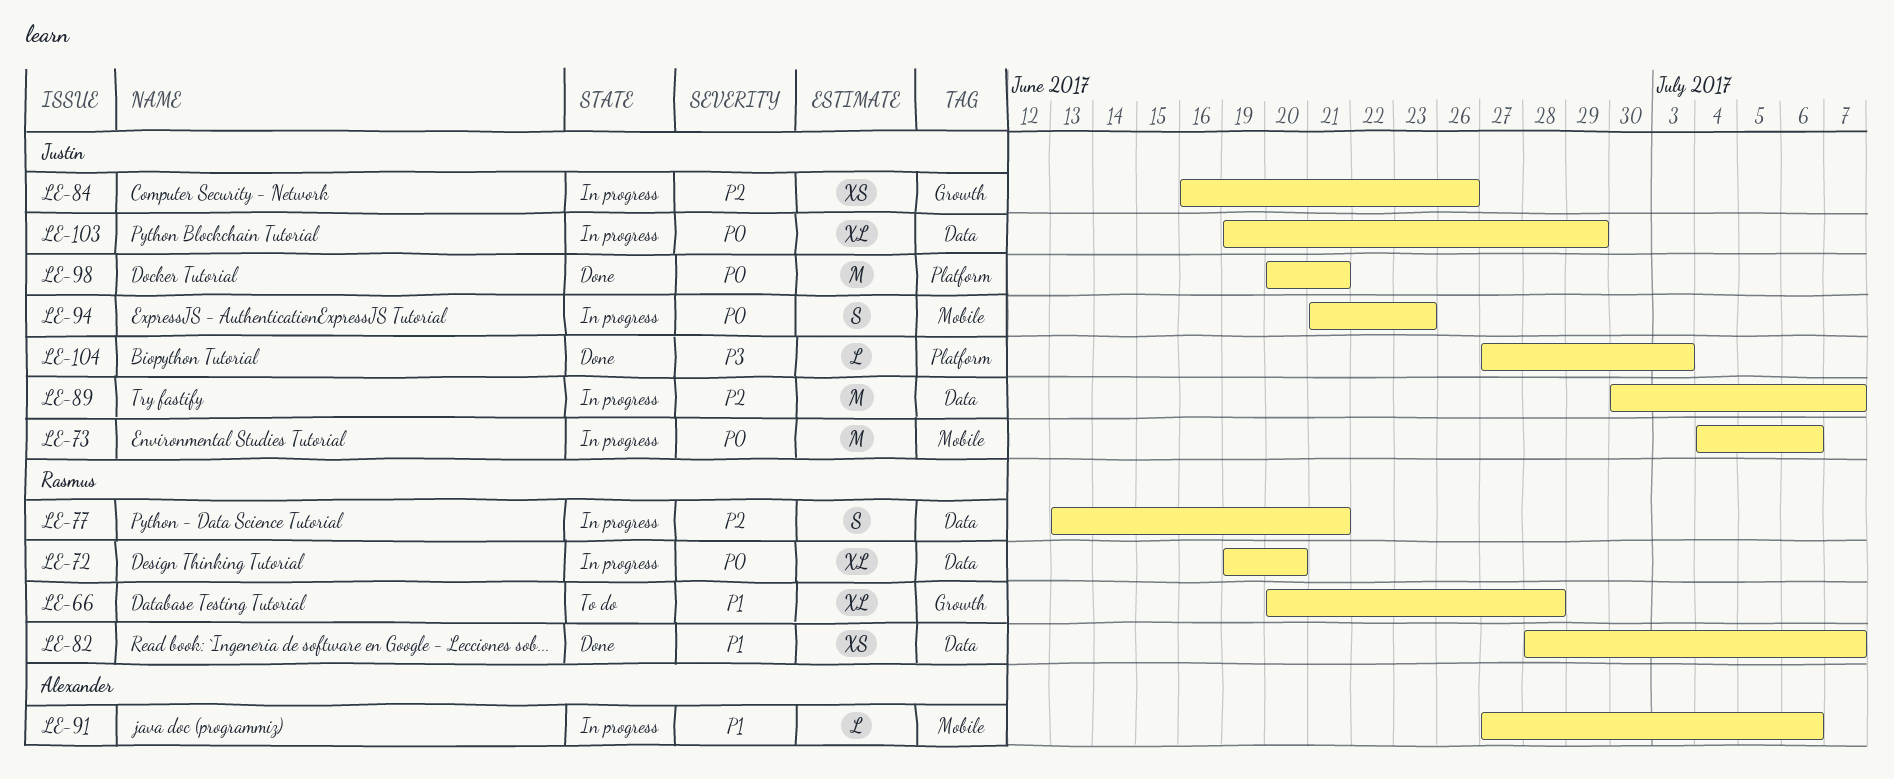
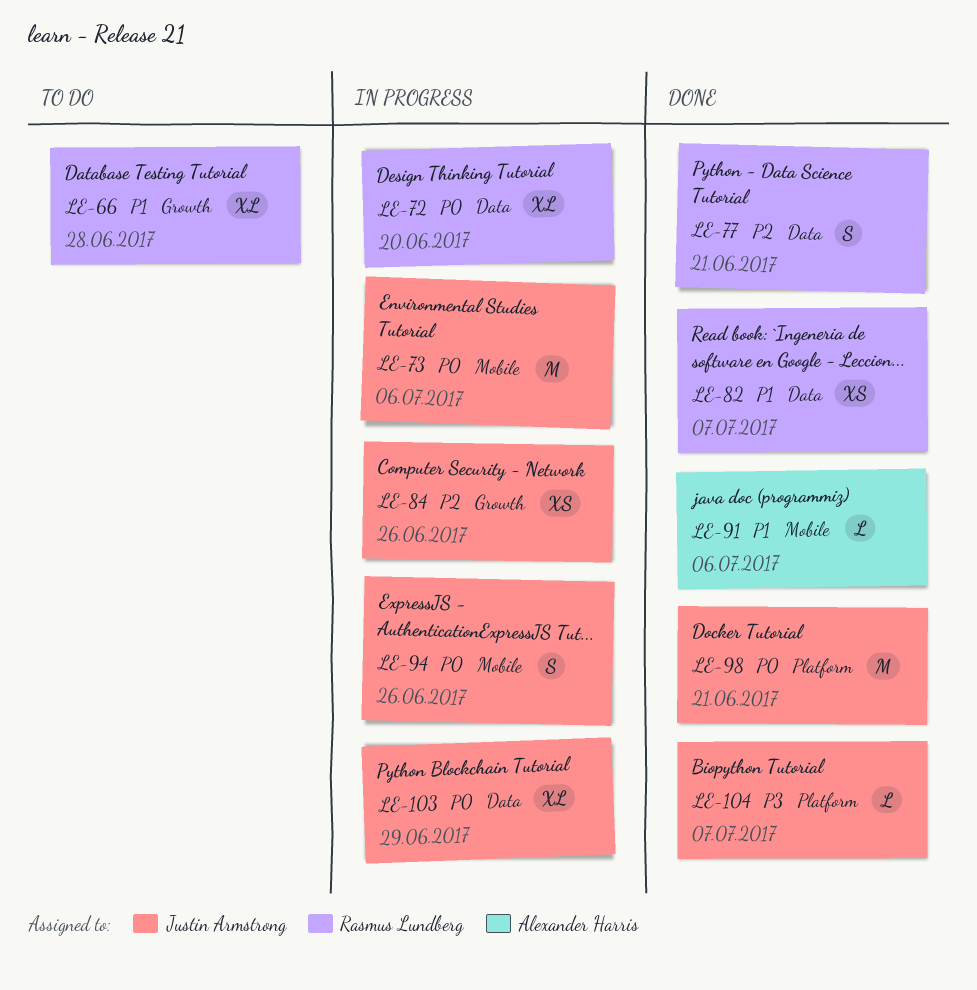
LE-77, status: In progress -> Done
LE-89: present -> none
LE-91, status: In progress -> Done
LE-94, due: Jun 23 -> Jun 26
LE-104, due: Jul 3 -> Jul 7

